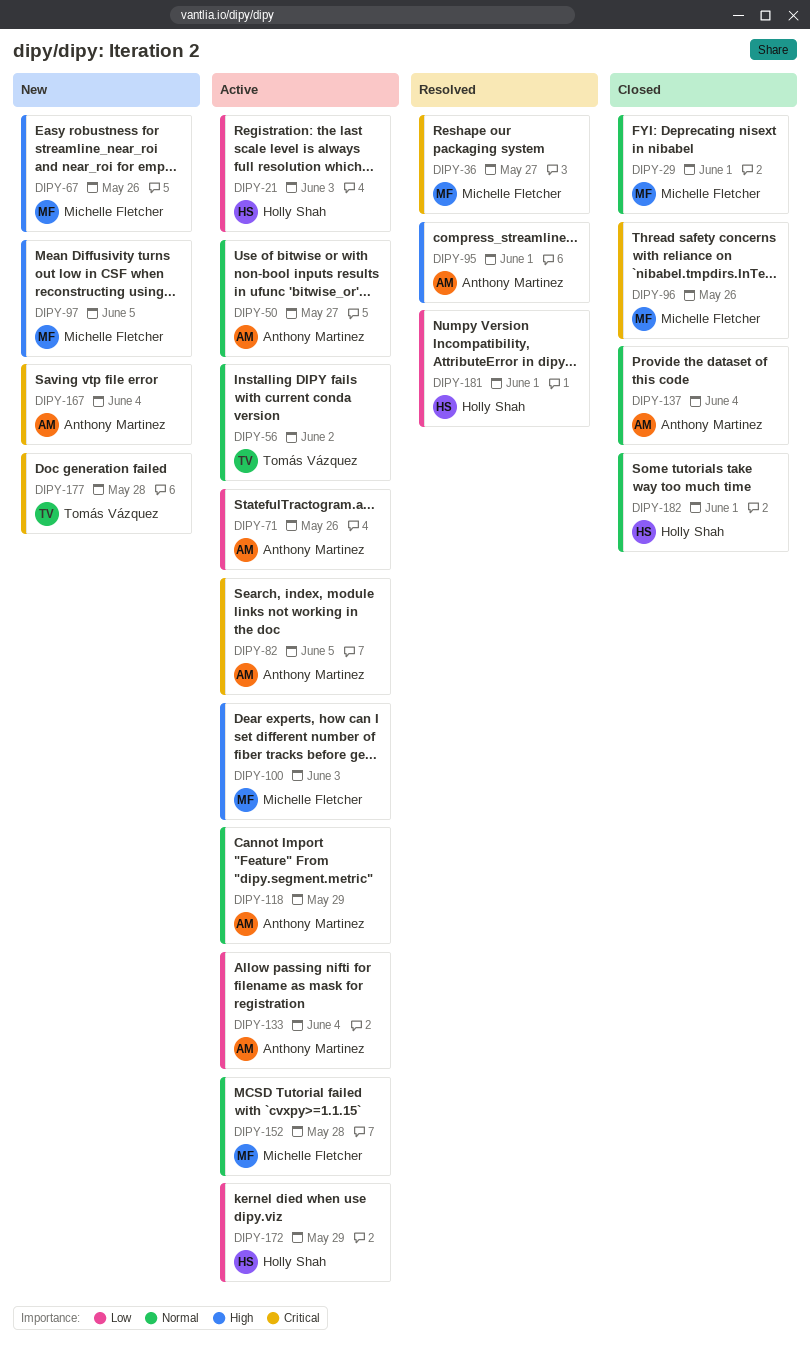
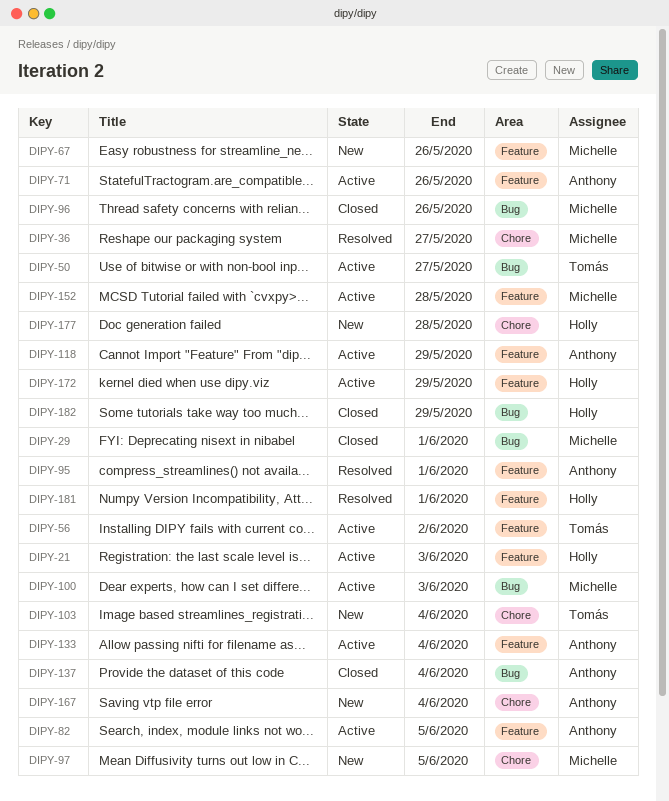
DIPY-50, owner: Anthony Martinez -> Tomás Vázquez
DIPY-103: none -> present
DIPY-177, owner: Tomás Vázquez -> Holly Shah
DIPY-182, due: Jun 1 -> May 29

